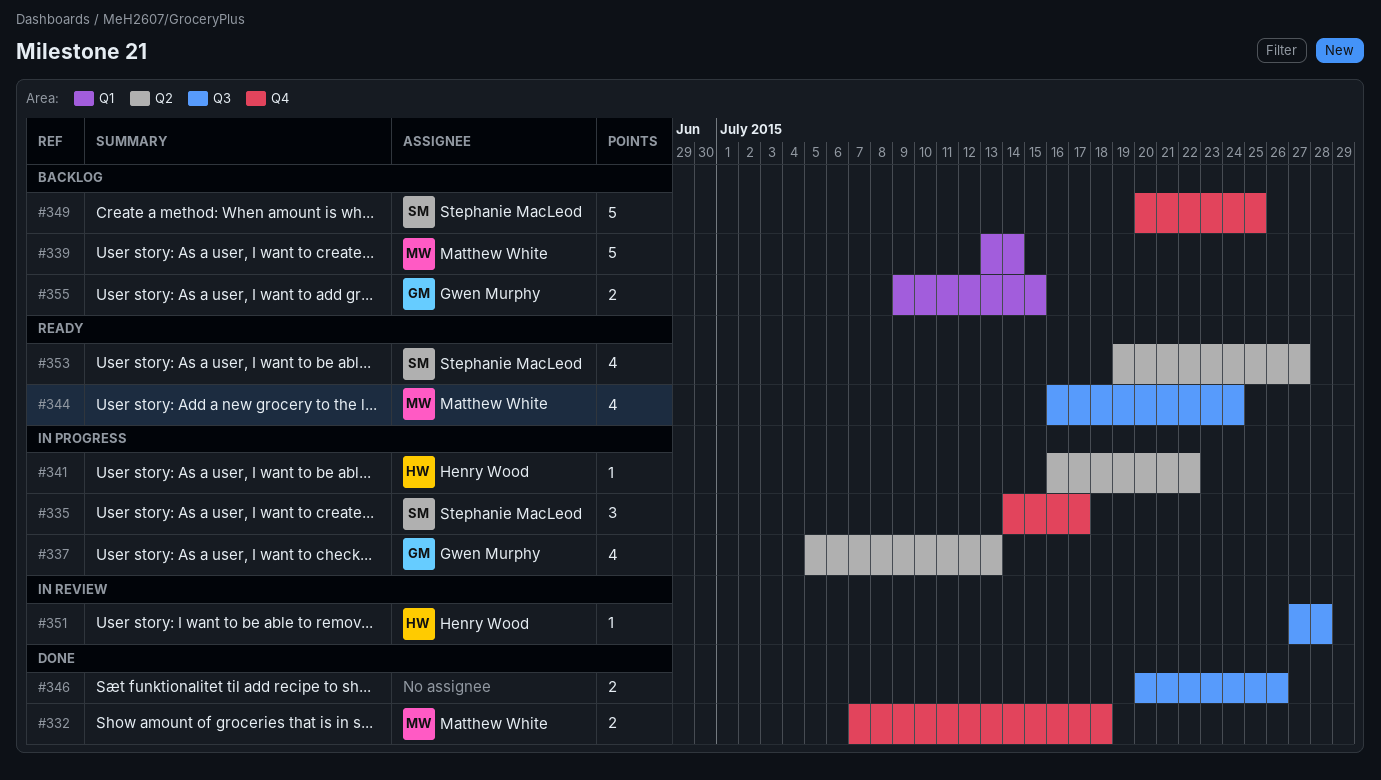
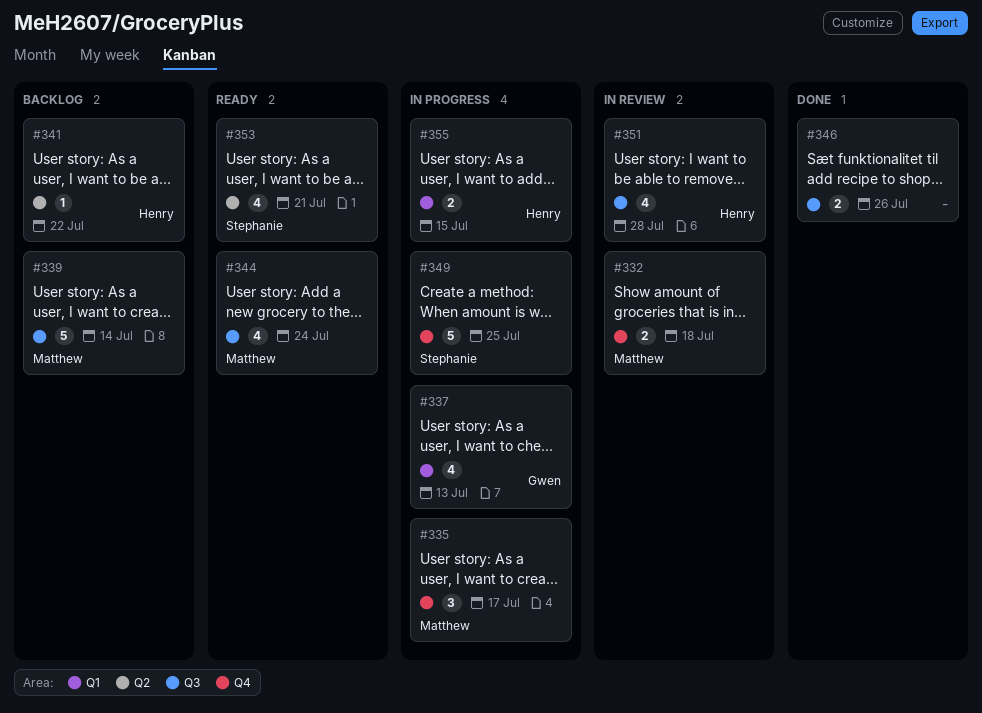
#332, status: Done -> In review
#335, owner: Stephanie MacLeod -> Matthew White
#337, label: Q2 -> Q1
#339, label: Q1 -> Q3
#341, status: In progress -> Backlog
#349, status: Backlog -> In progress
#351, estimate: 1 -> 4
#353, due: Jul 27 -> Jul 21
#355, status: Backlog -> In progress
#355, owner: Gwen Murphy -> Henry Wood

